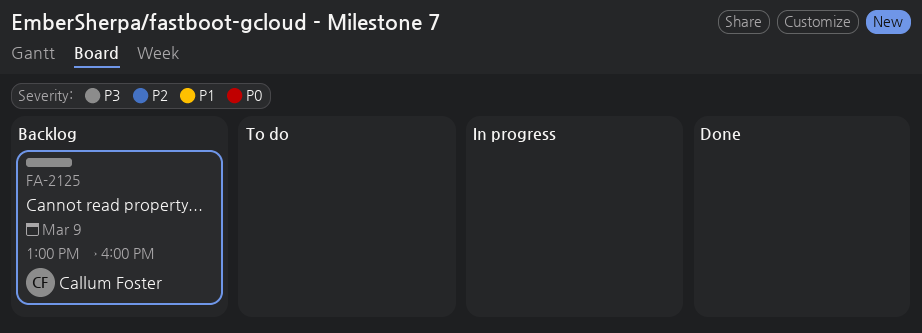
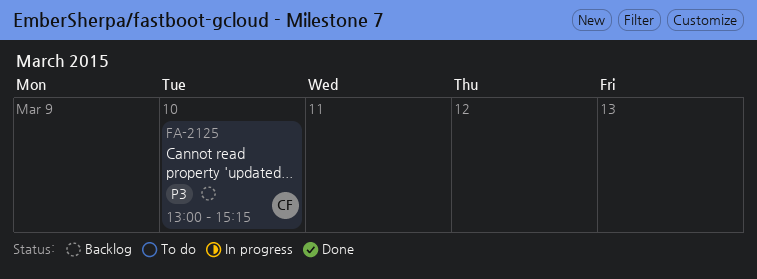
FA-2125, day: Mar 9 -> Mar 10
FA-2125, ends: 16:00 -> 15:15

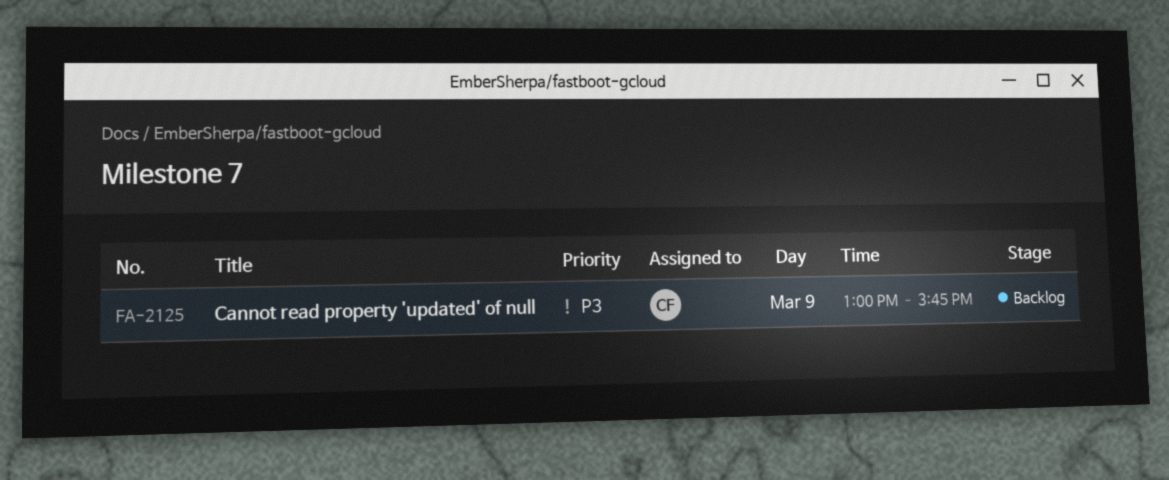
FA-2125, day: Mar 10 -> Mar 9
FA-2125, ends: 15:15 -> 15:45

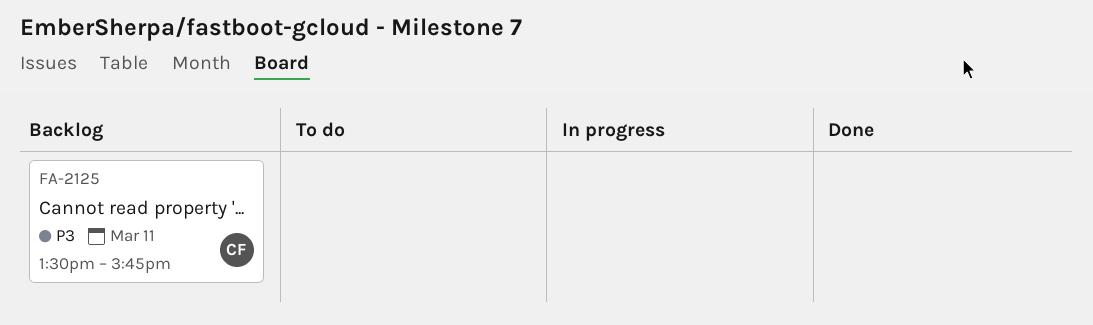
FA-2125, day: Mar 9 -> Mar 11
FA-2125, begins: 13:00 -> 13:30

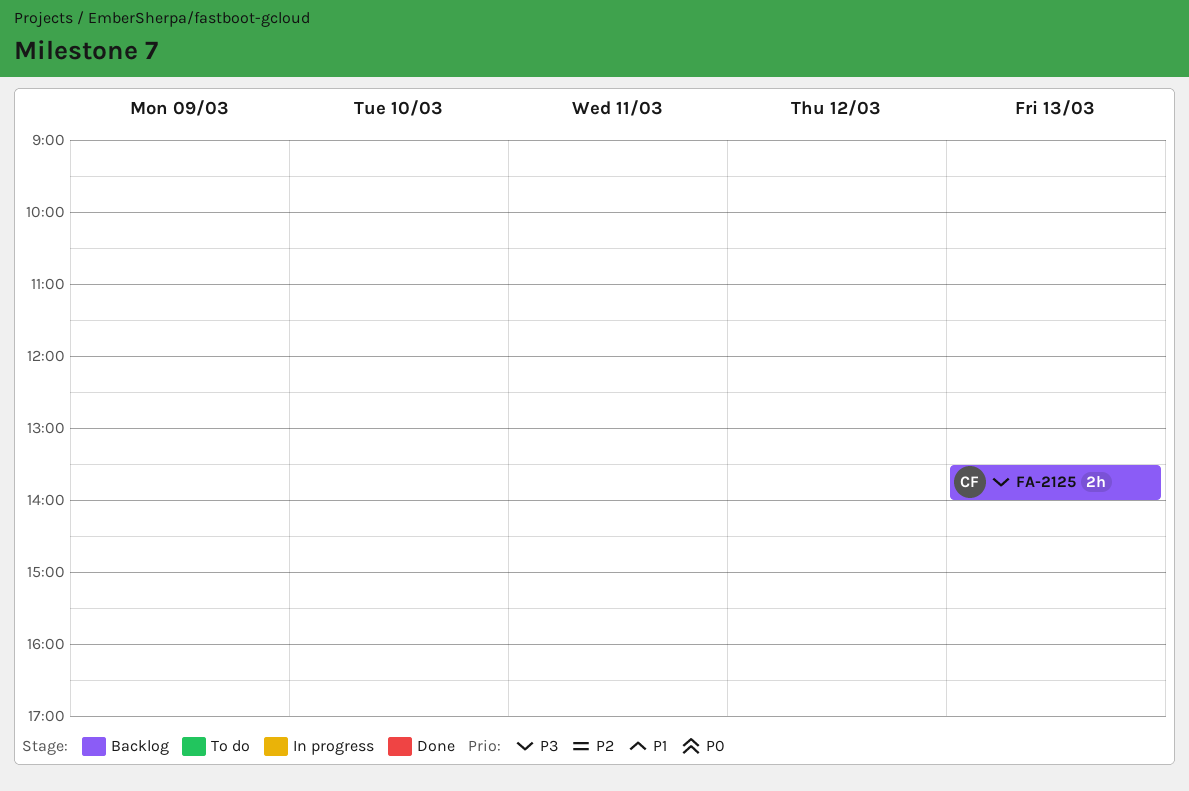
FA-2125, day: Mar 11 -> Mar 13
FA-2125, ends: 15:45 -> 14:00

